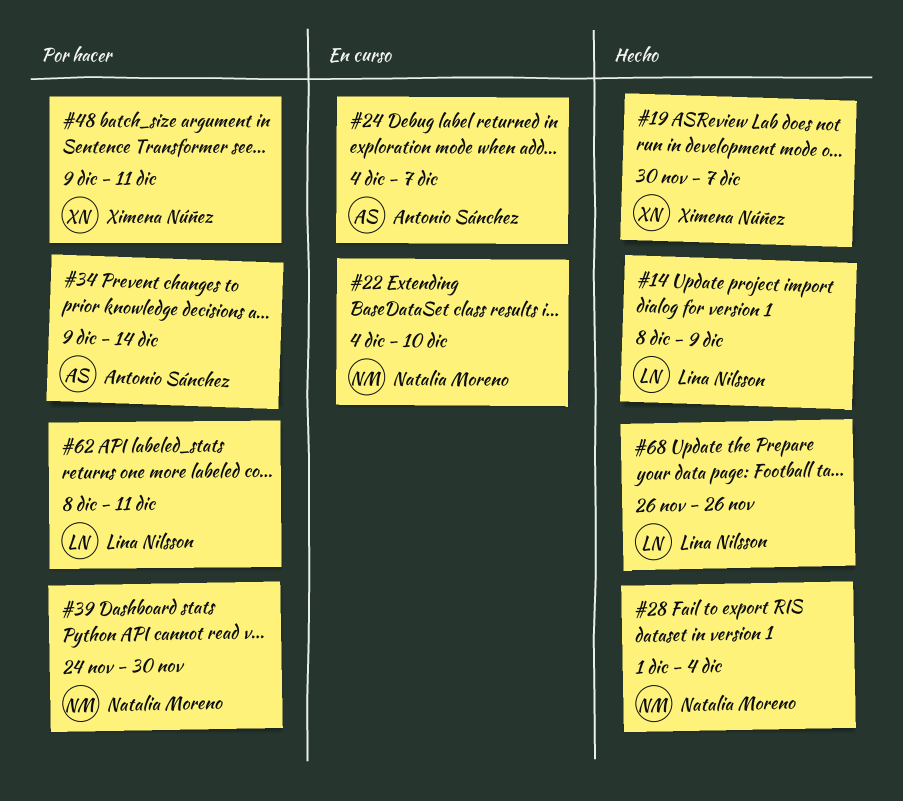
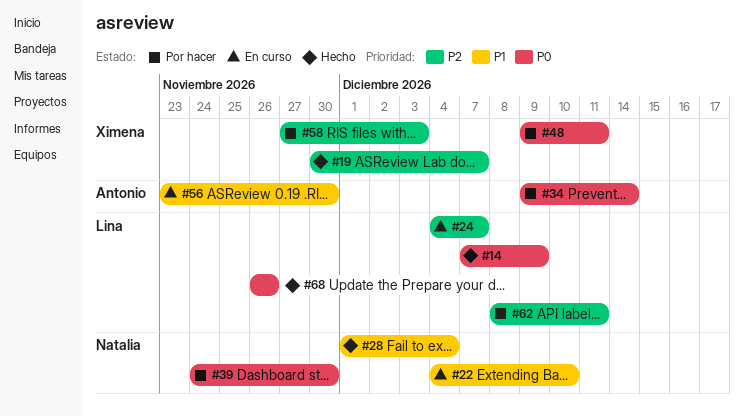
#14, start: Dec 8 -> Dec 7
#24, owner: Antonio Sánchez -> Lina Nilsson
#56: none -> present
#58: none -> present

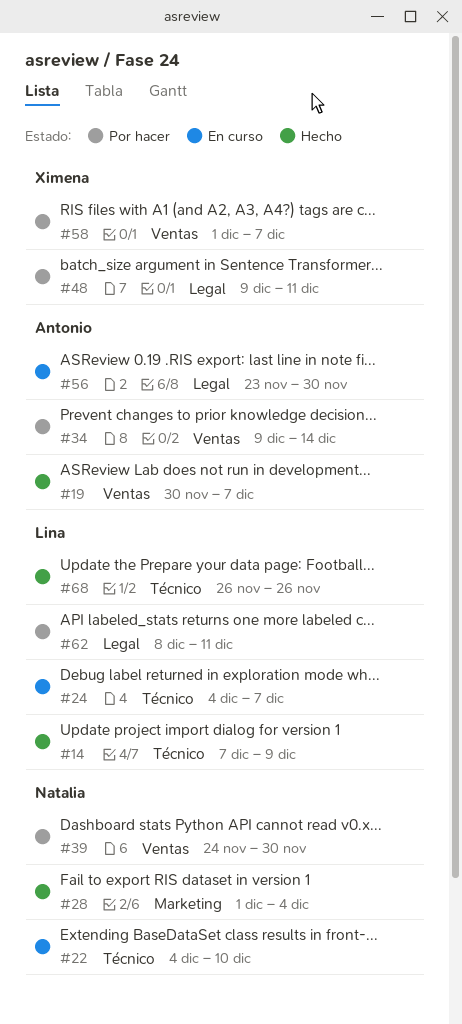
#19, owner: Ximena -> Antonio
#58, start: Nov 27 -> Dec 1
#58, due: Dec 3 -> Dec 7

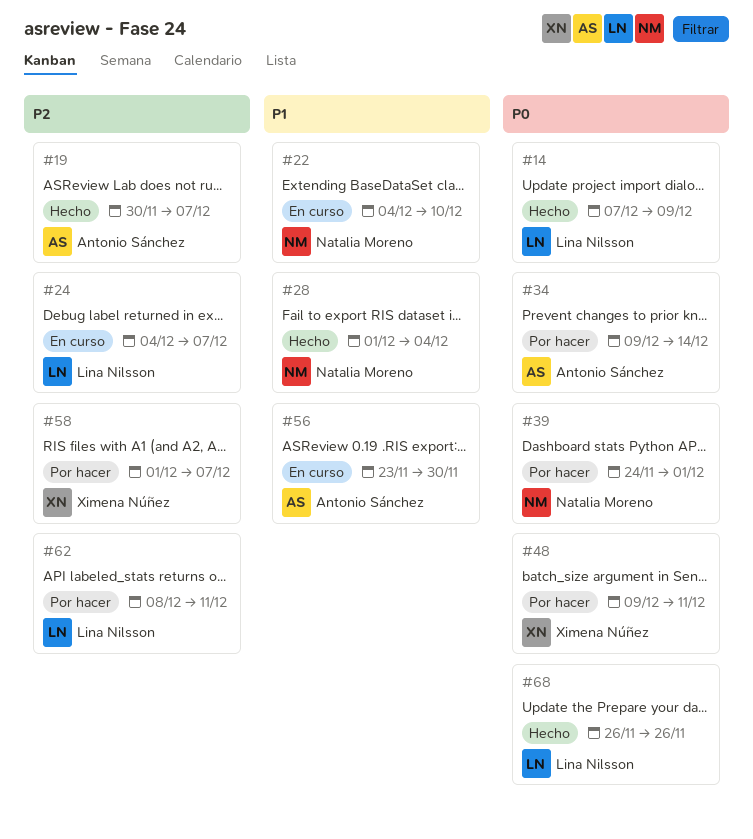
#39, due: Nov 30 -> Dec 1

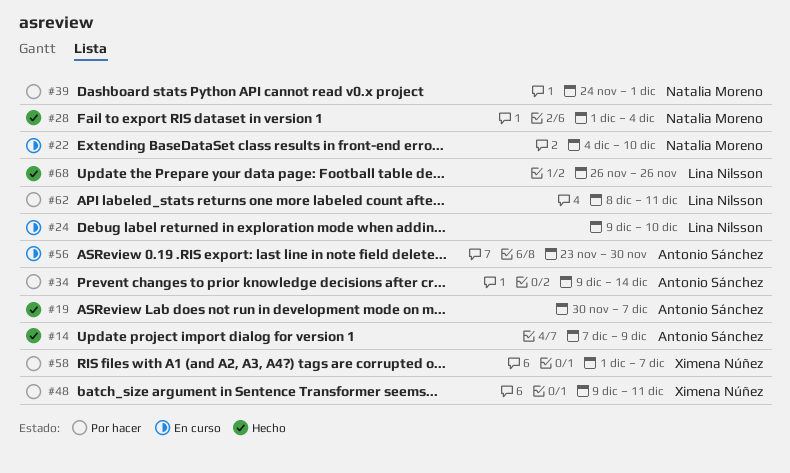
#14, owner: Lina Nilsson -> Antonio Sánchez
#24, start: Dec 4 -> Dec 9
#24, due: Dec 7 -> Dec 10

